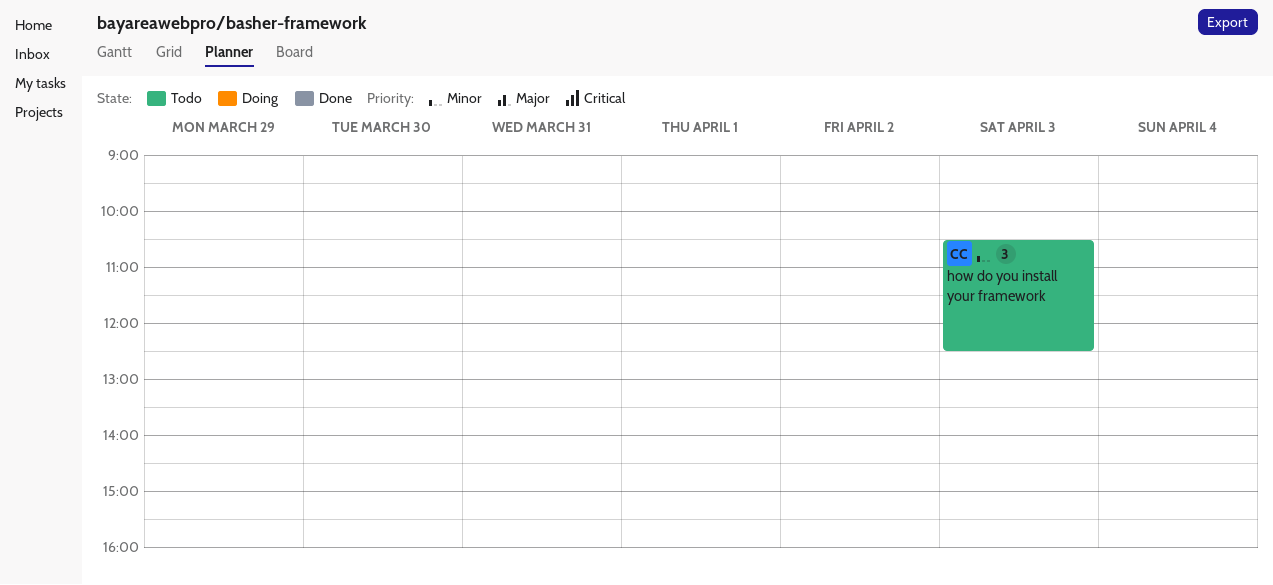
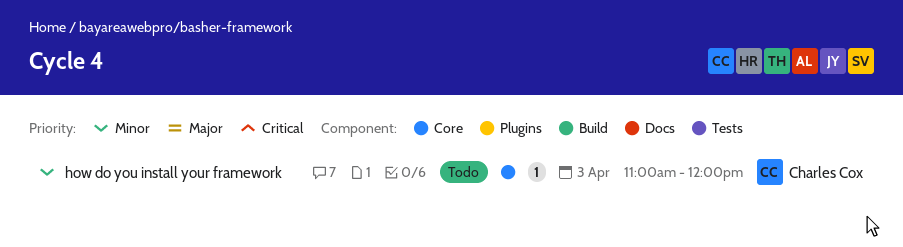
how do you install your framework, estimate: 3 -> 1
how do you install your framework, begins: 10:30 -> 11:00
how do you install your framework, ends: 12:30 -> 12:00

